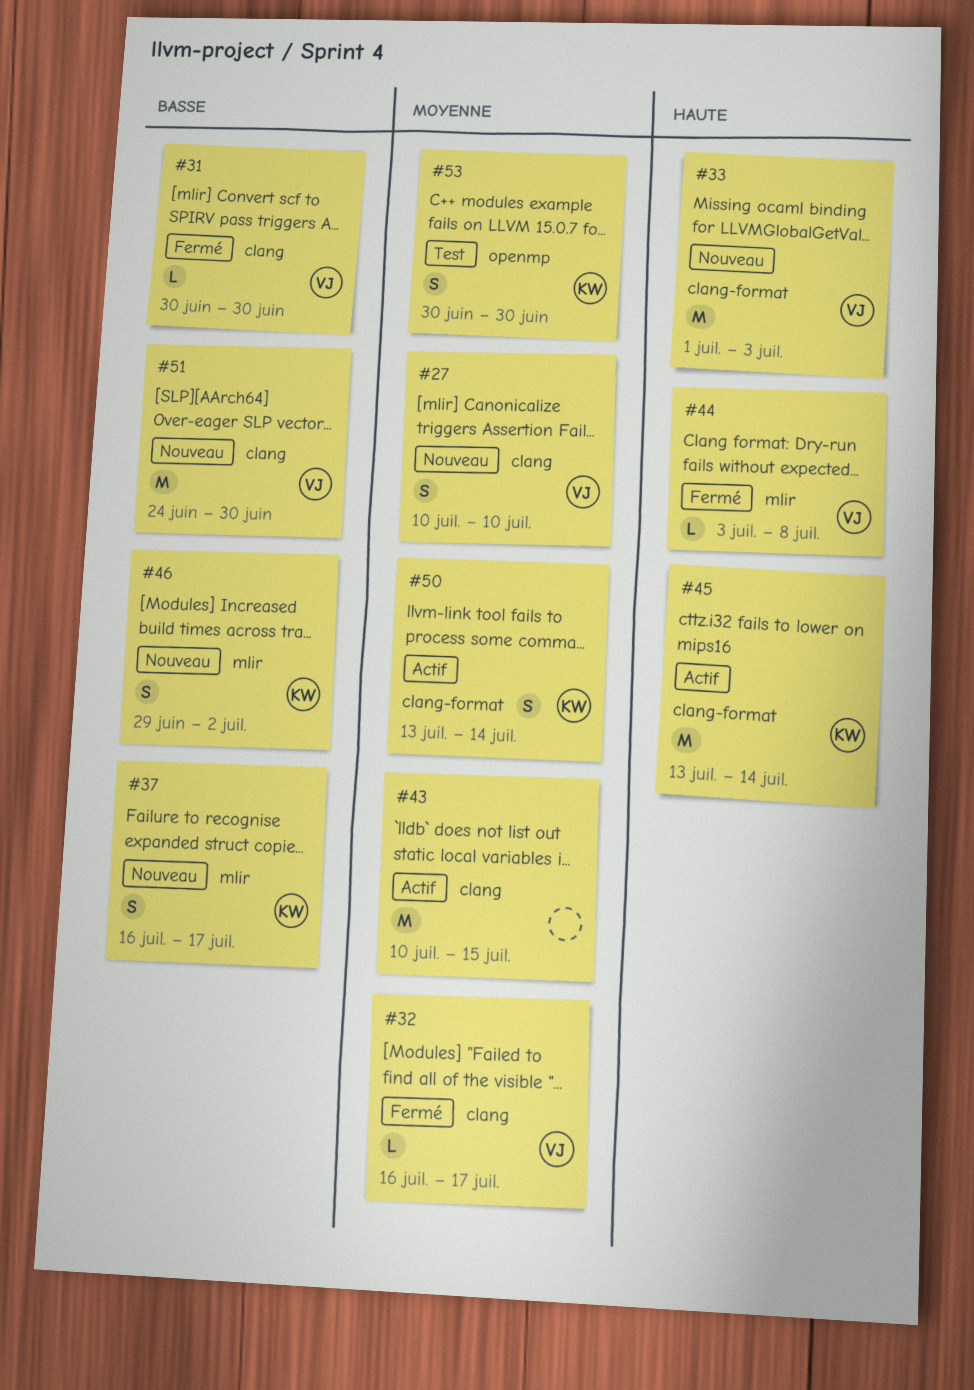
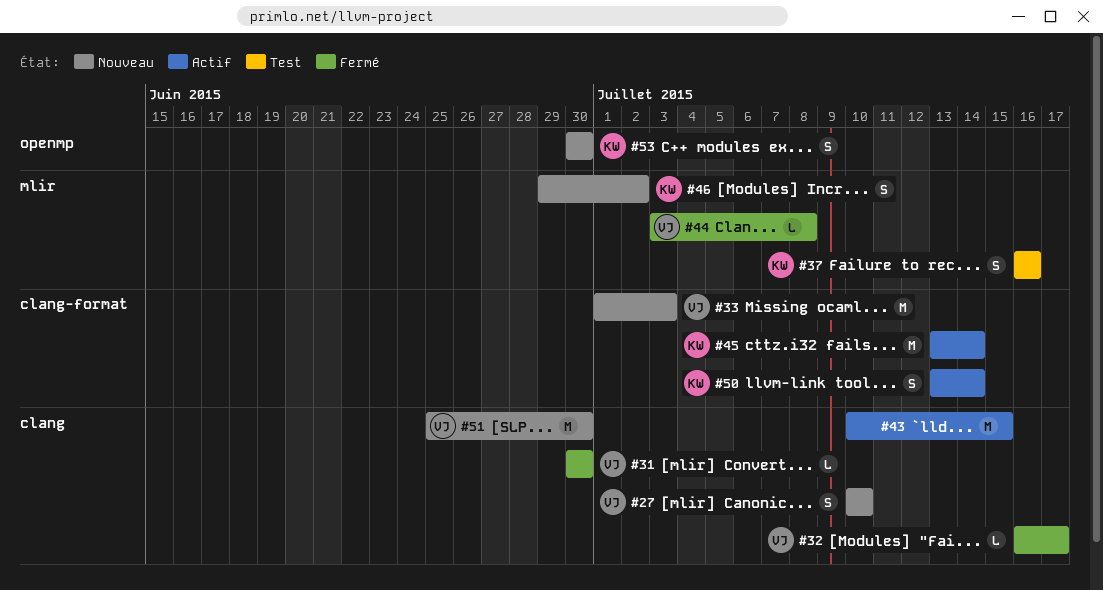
#37, status: Nouveau -> Test
#37, due: Jul 17 -> Jul 16
#51, start: Jun 24 -> Jun 25
#53, status: Test -> Nouveau

